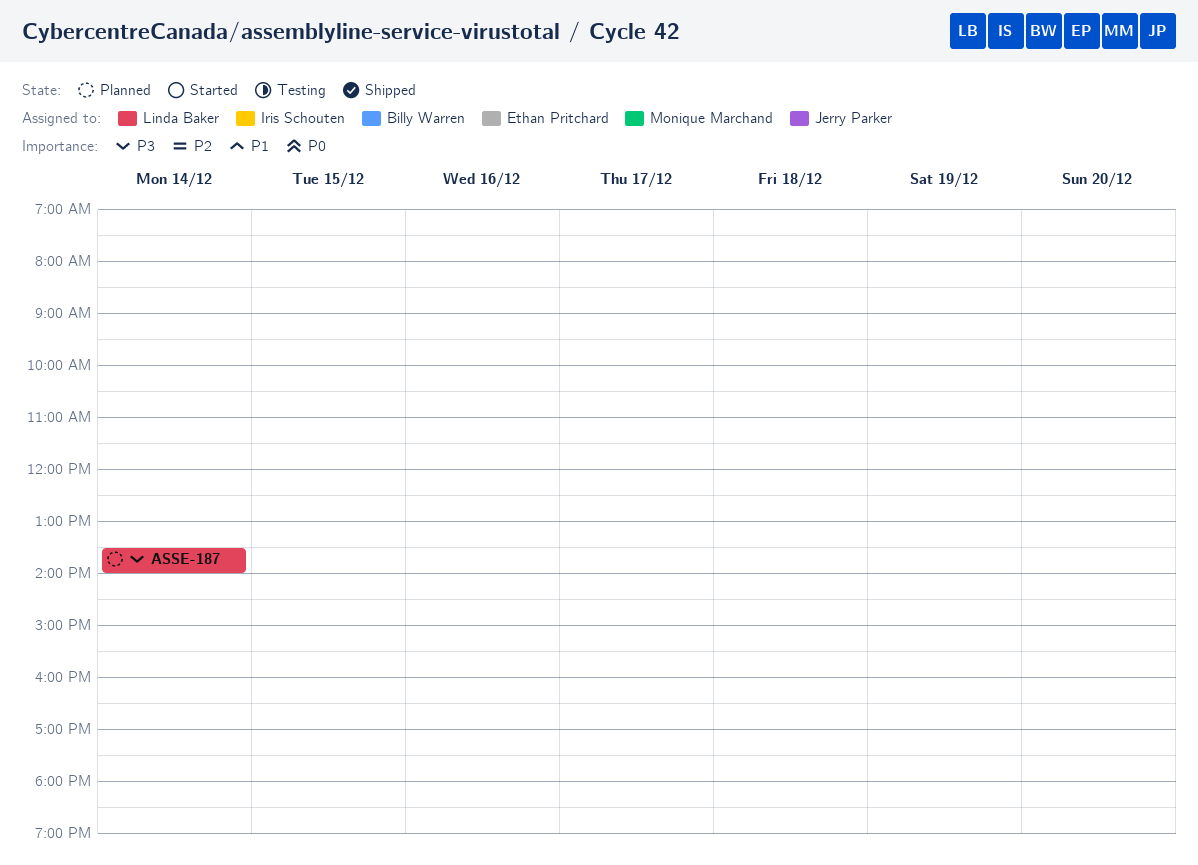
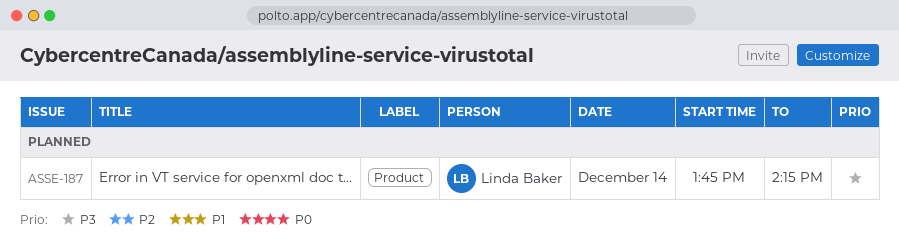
ASSE-187, begins: 13:30 -> 13:45
ASSE-187, ends: 14:00 -> 14:15

